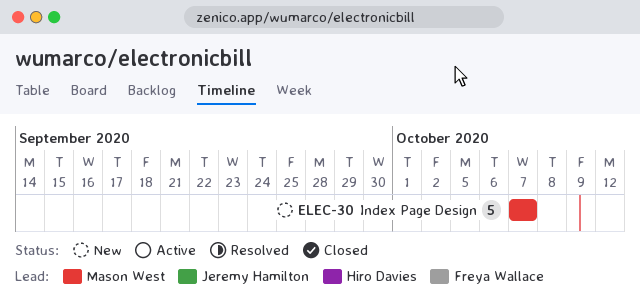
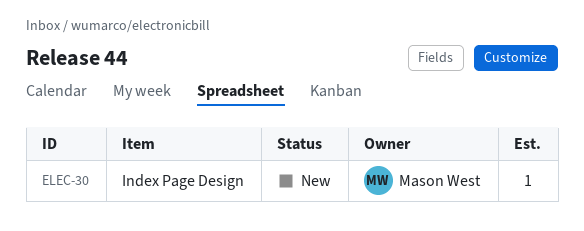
ELEC-30, estimate: 5 -> 1

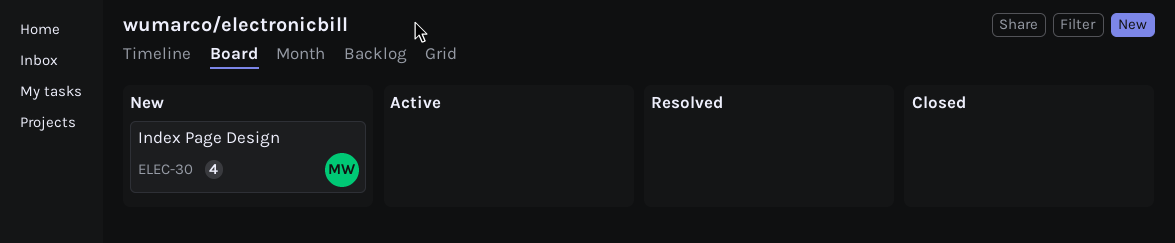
ELEC-30, estimate: 1 -> 4

